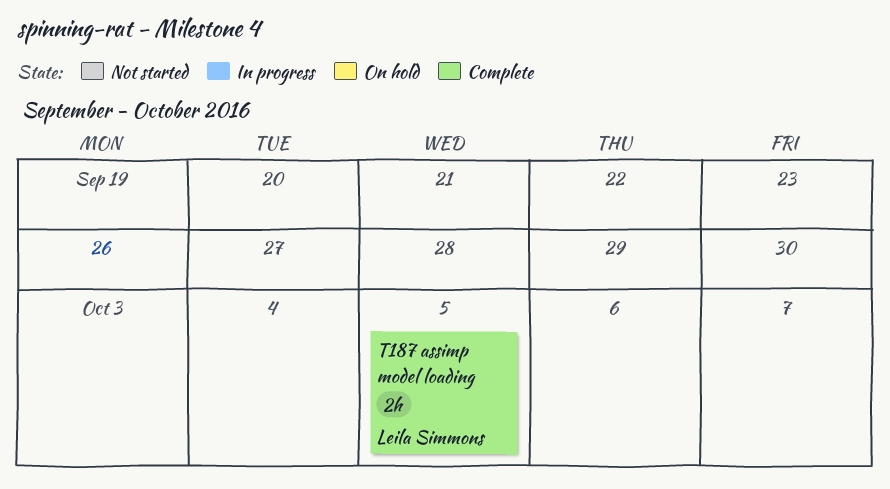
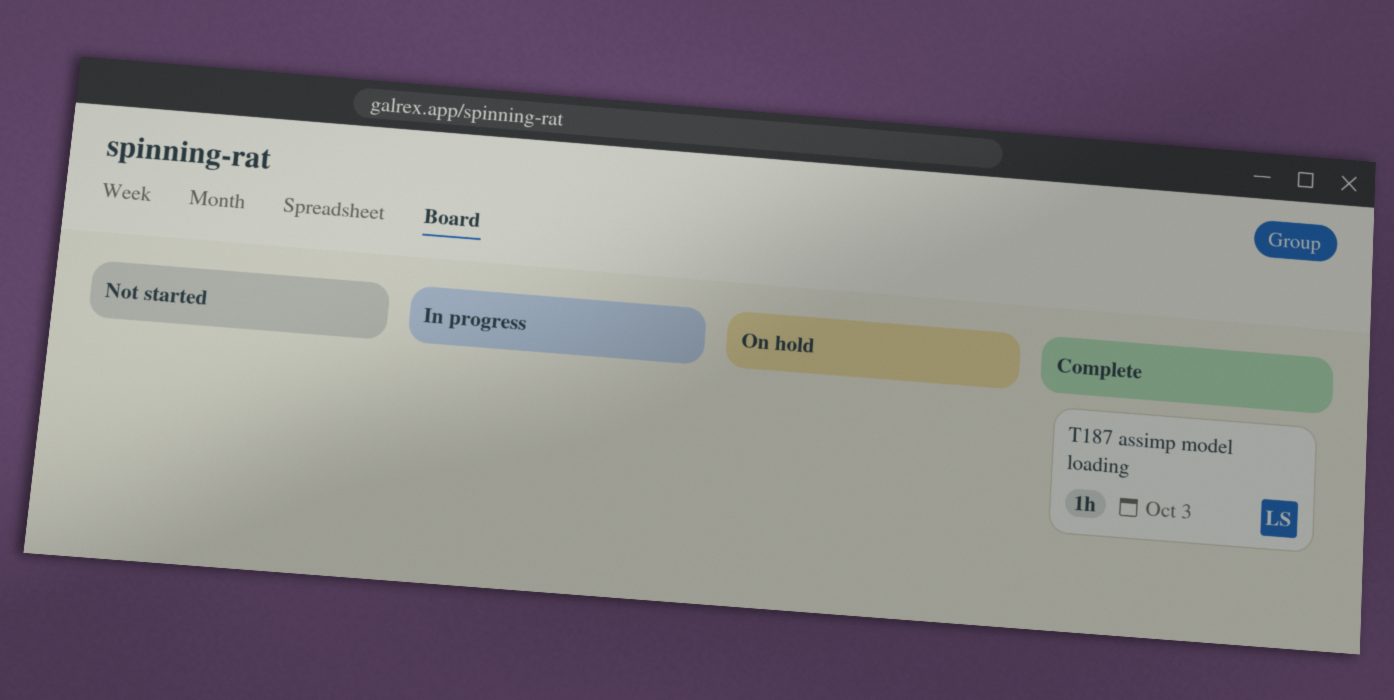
T187, estimate: 2h -> 1h
T187, due: Oct 5 -> Oct 3

